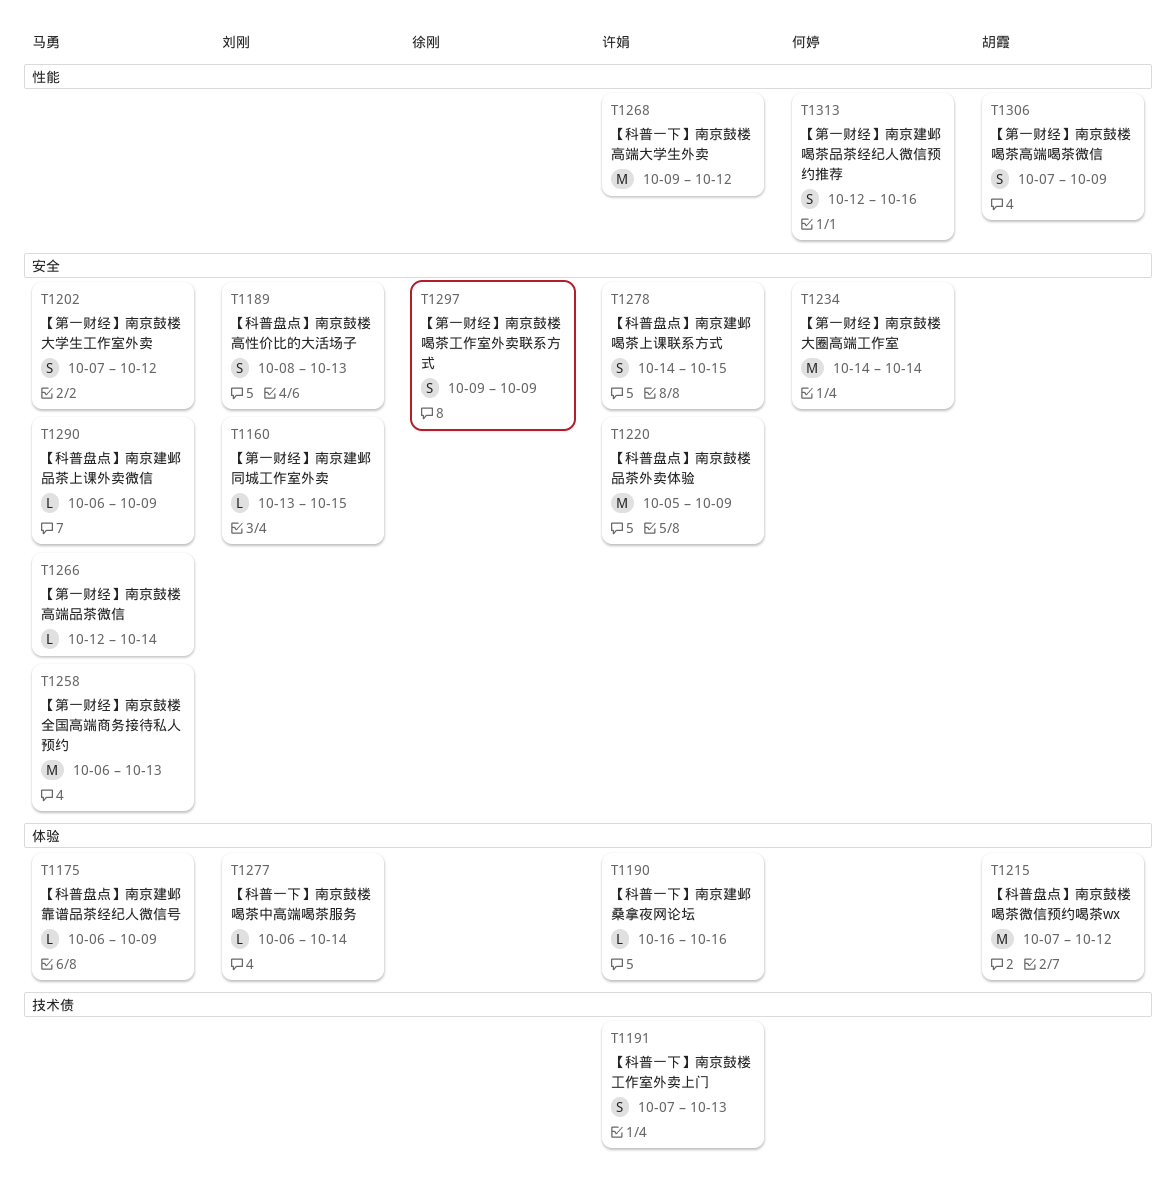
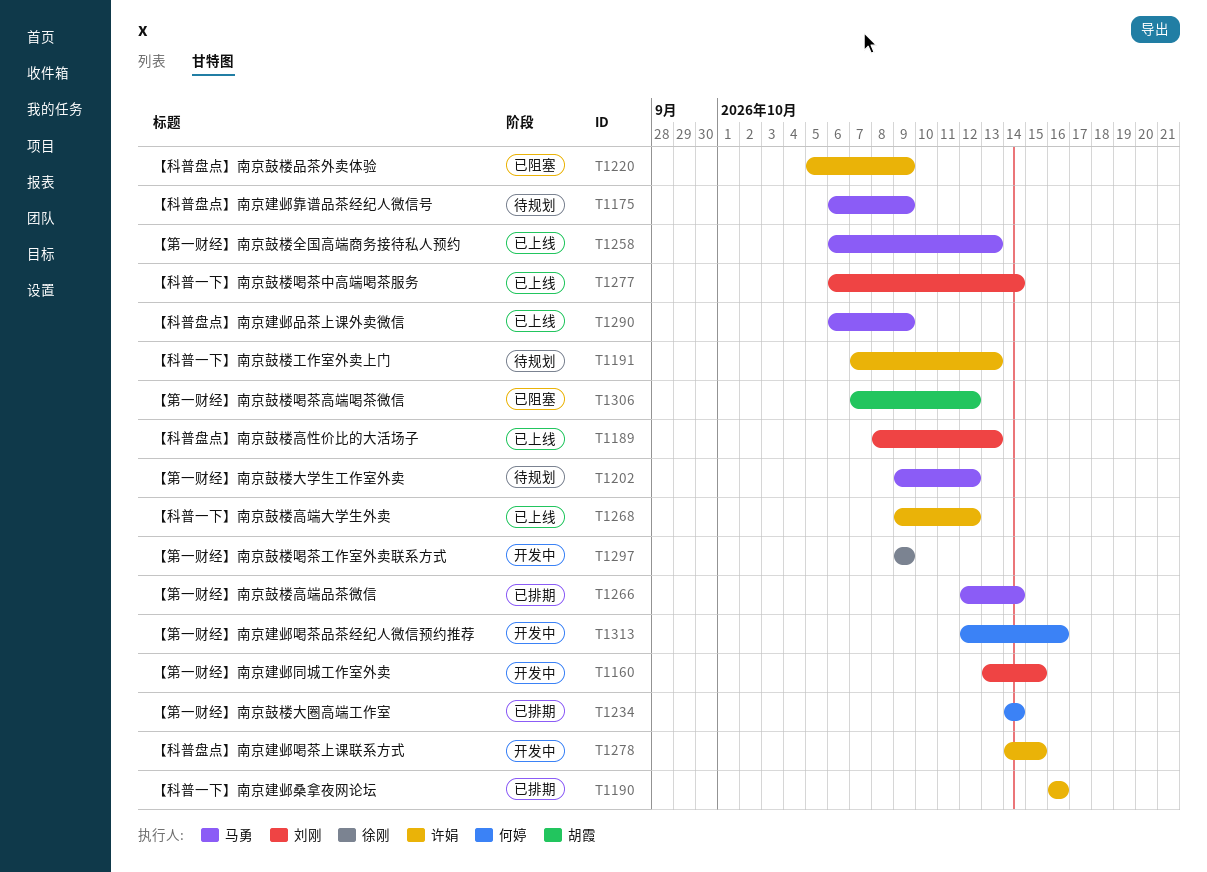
T1202, start: Oct 7 -> Oct 9
T1215: present -> none
T1306, due: Oct 9 -> Oct 12

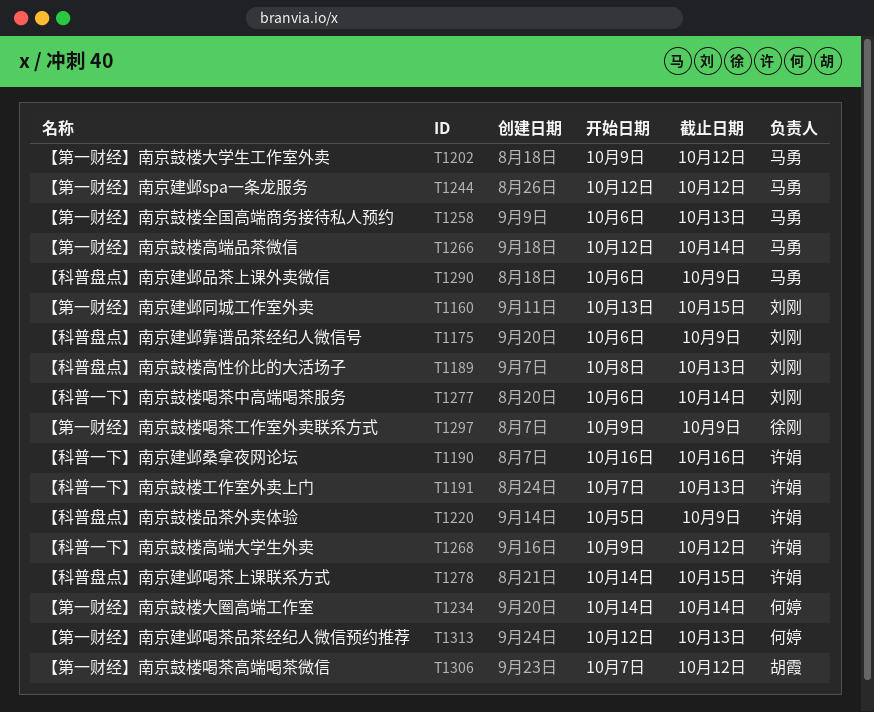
T1175, owner: 马勇 -> 刘刚
T1244: none -> present
T1313, due: Oct 16 -> Oct 13

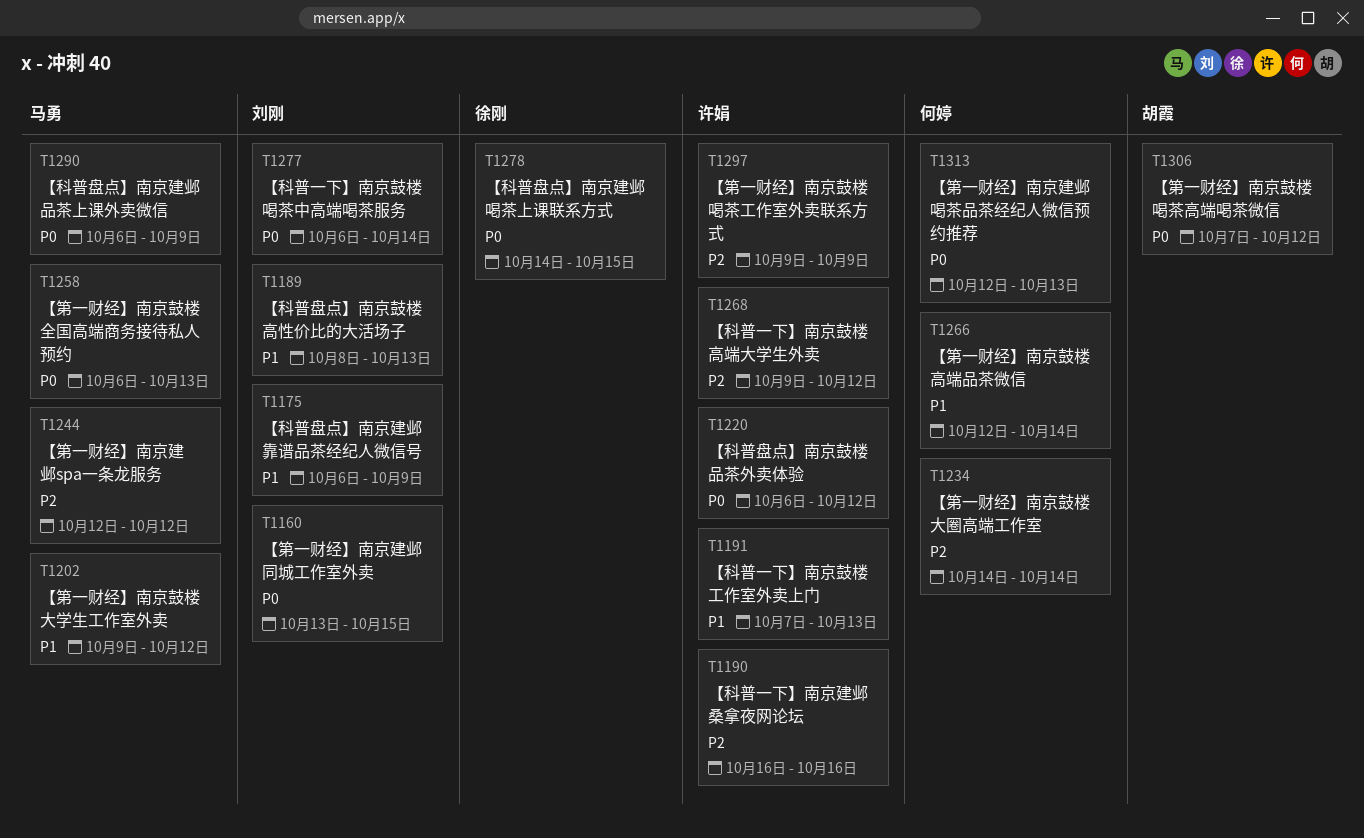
T1220, start: Oct 5 -> Oct 6
T1220, due: Oct 9 -> Oct 12
T1266, owner: 马勇 -> 何婷
T1278, owner: 许娟 -> 徐刚
T1297, owner: 徐刚 -> 许娟

